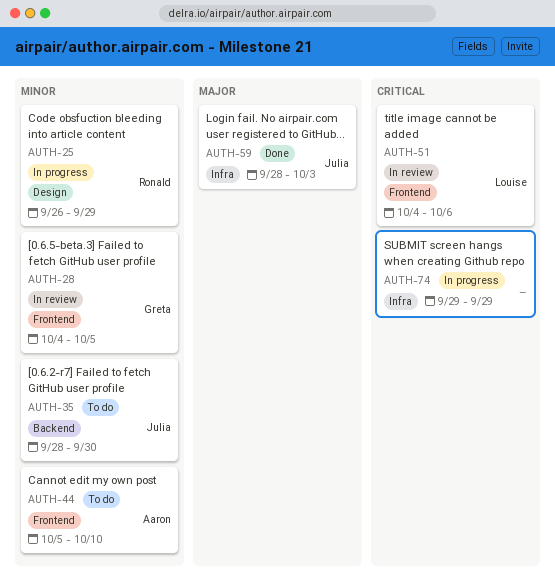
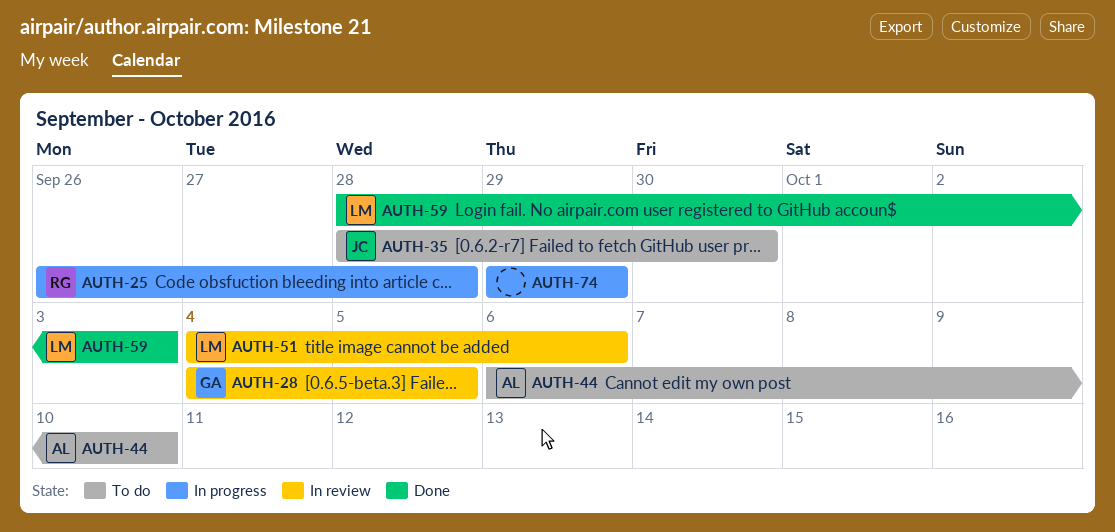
AUTH-25, due: Sep 29 -> Sep 28
AUTH-44, start: Oct 5 -> Oct 6
AUTH-59, owner: Julia -> Louise

